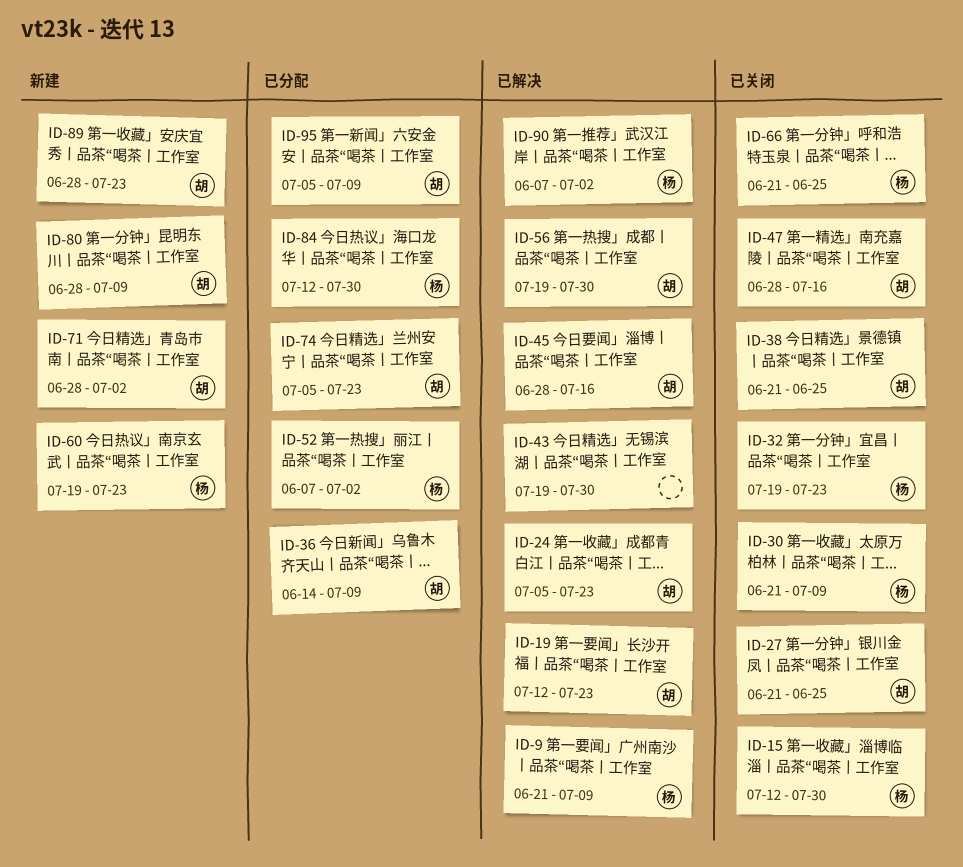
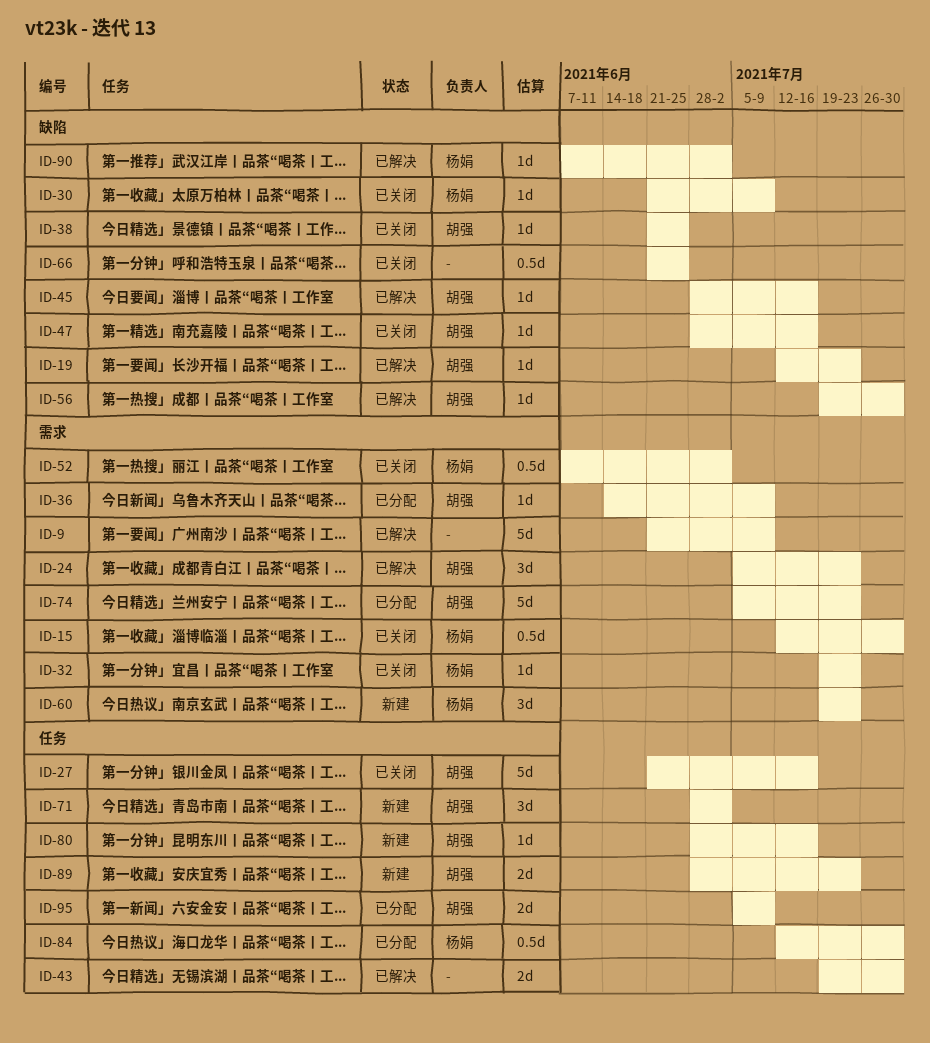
ID-9, owner: 杨娟 -> none
ID-27, due: Jun 25 -> Jul 16
ID-52, status: 已分配 -> 已关闭
ID-66, owner: 杨娟 -> none
ID-80, due: Jul 9 -> Jul 16

